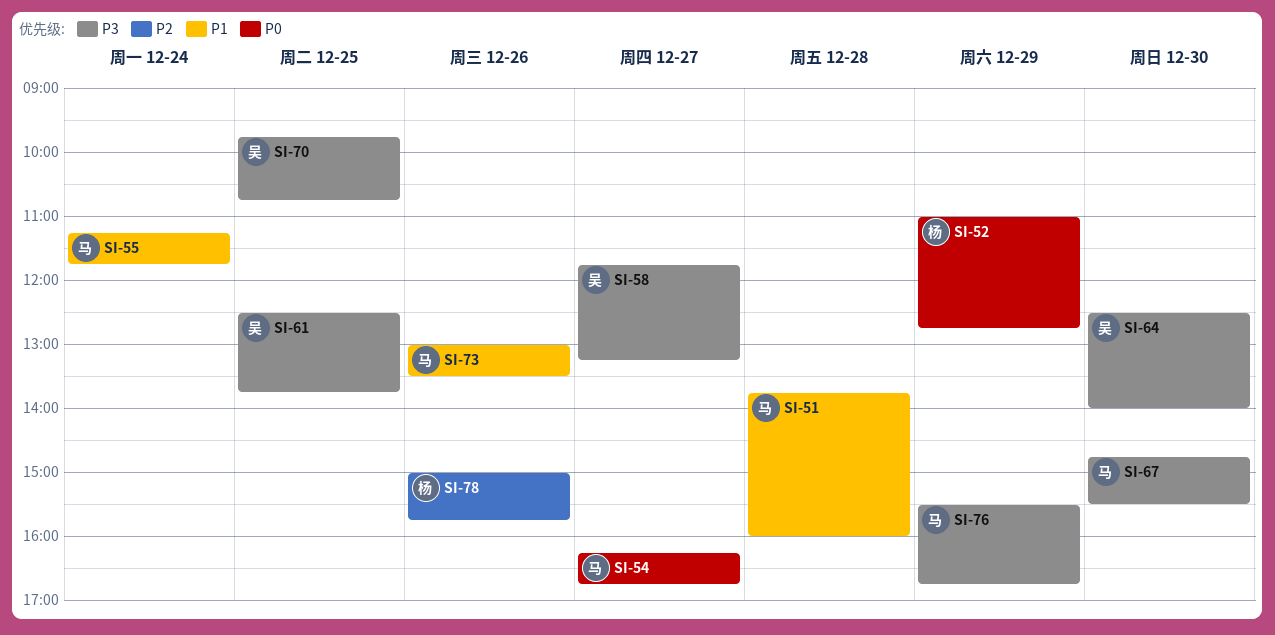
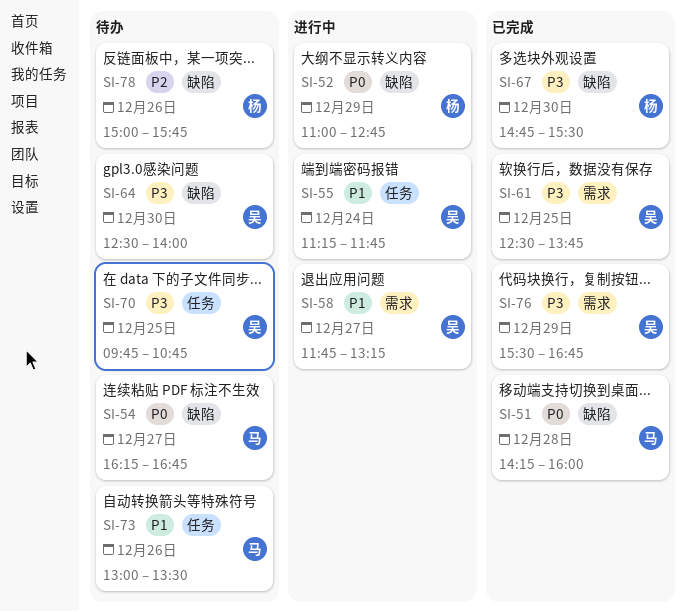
SI-51, priority: P1 -> P0
SI-51, begins: 13:45 -> 14:15
SI-55, owner: 马 -> 吴
SI-58, priority: P3 -> P1
SI-67, owner: 马 -> 杨
SI-76, owner: 马 -> 吴

